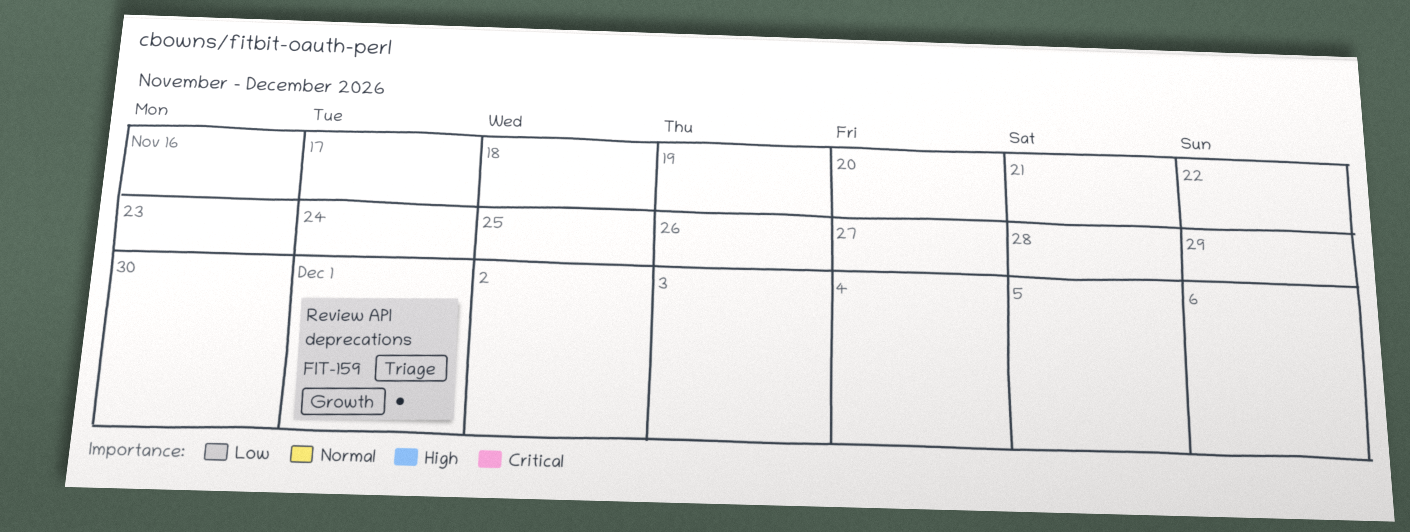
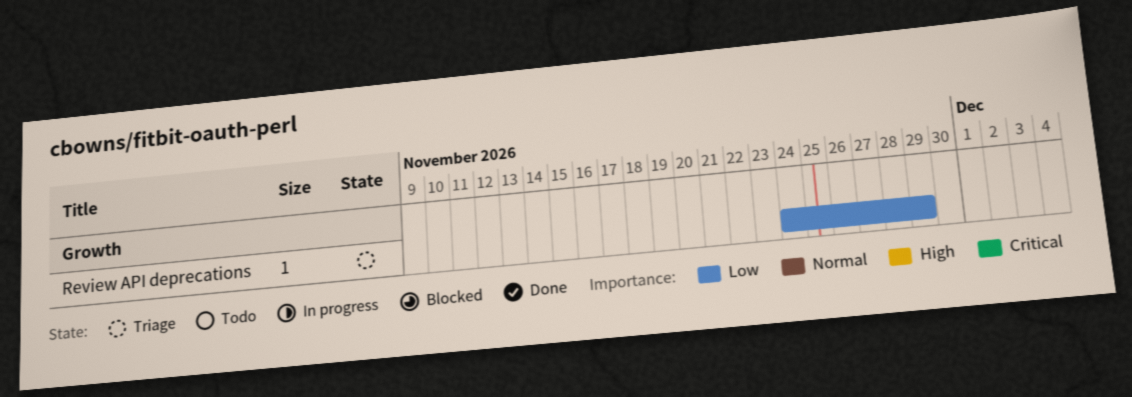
Review API deprecations, due: Dec 1 -> Nov 29

